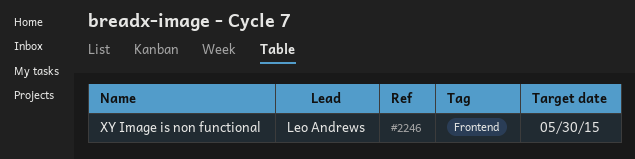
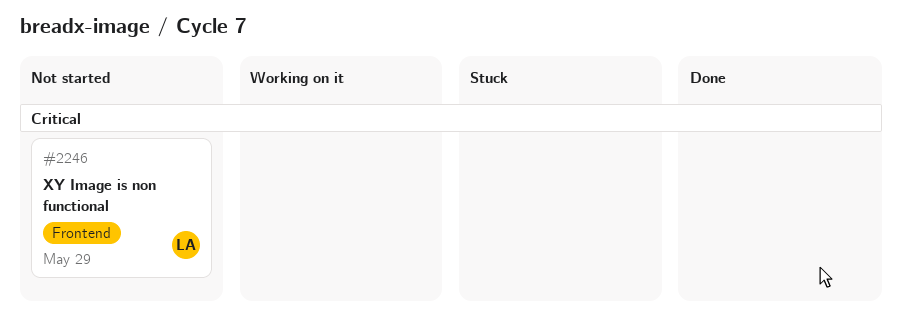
#2246, due: May 30 -> May 29

